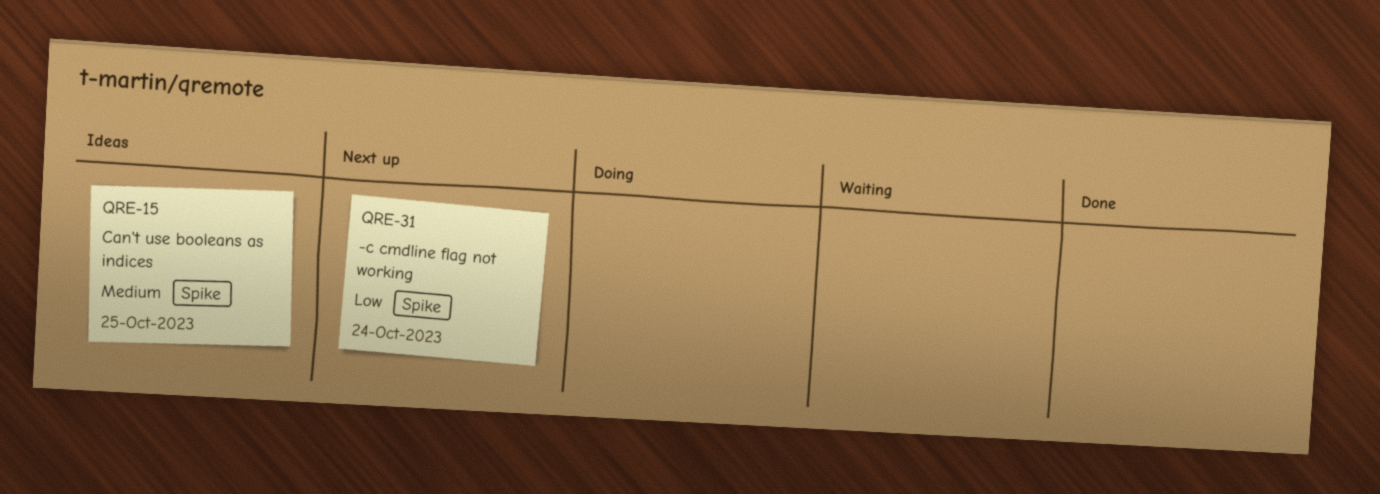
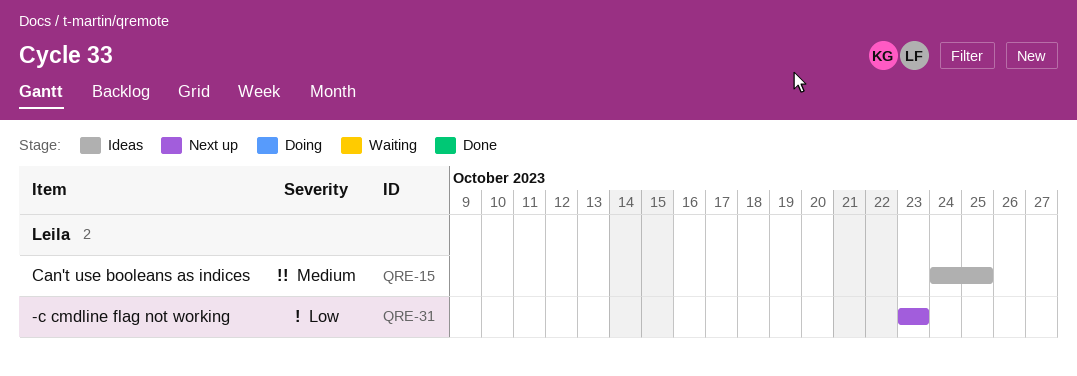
QRE-31, due: Oct 24 -> Oct 23

